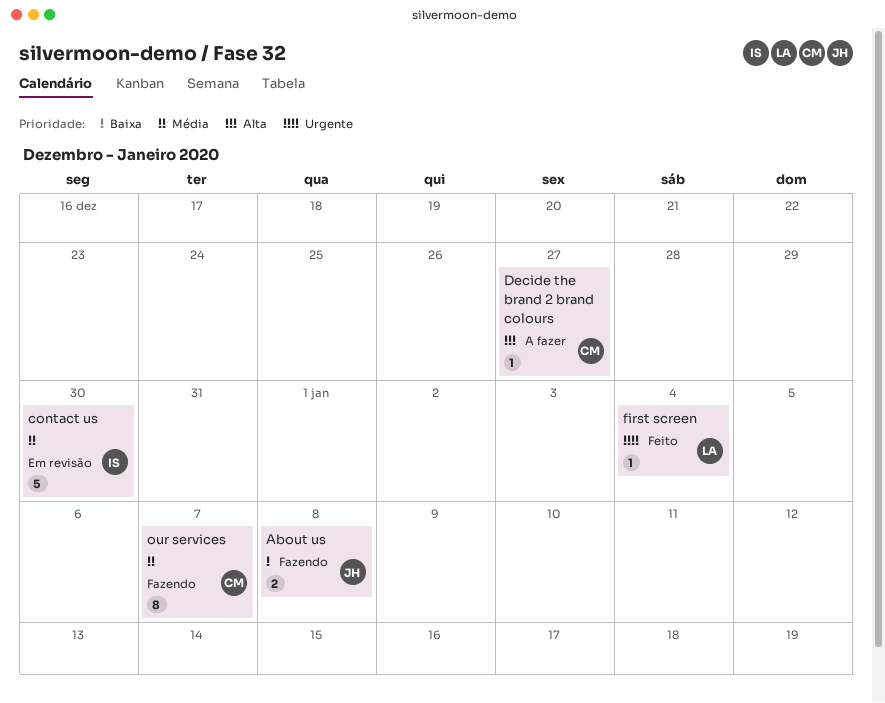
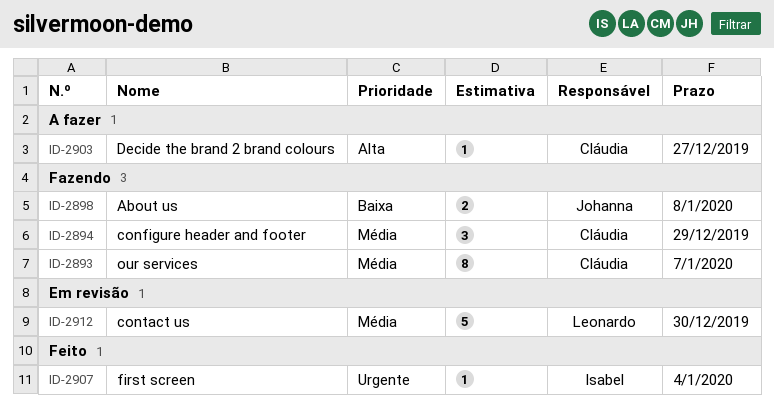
configure header and footer: none -> present
contact us, owner: Isabel -> Leonardo
first screen, owner: Leonardo -> Isabel

